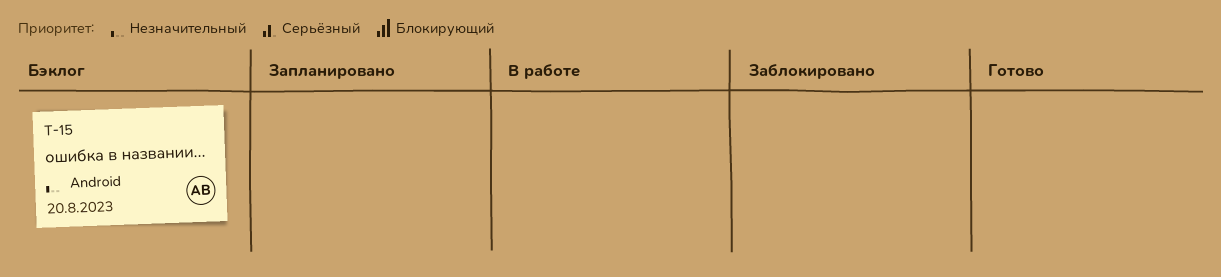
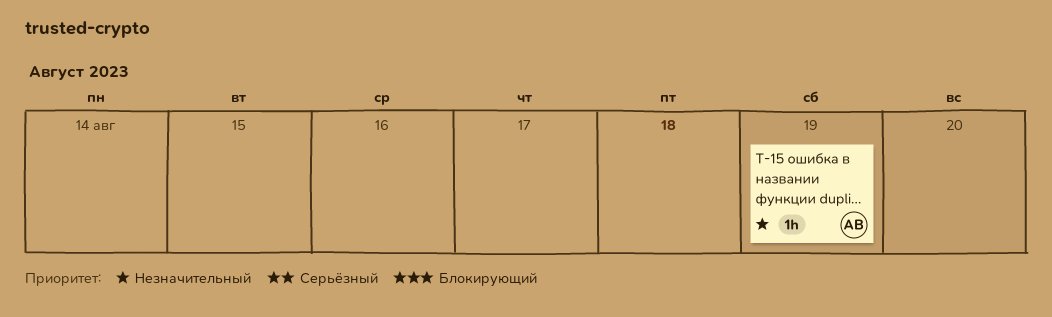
T-15, due: Aug 20 -> Aug 19

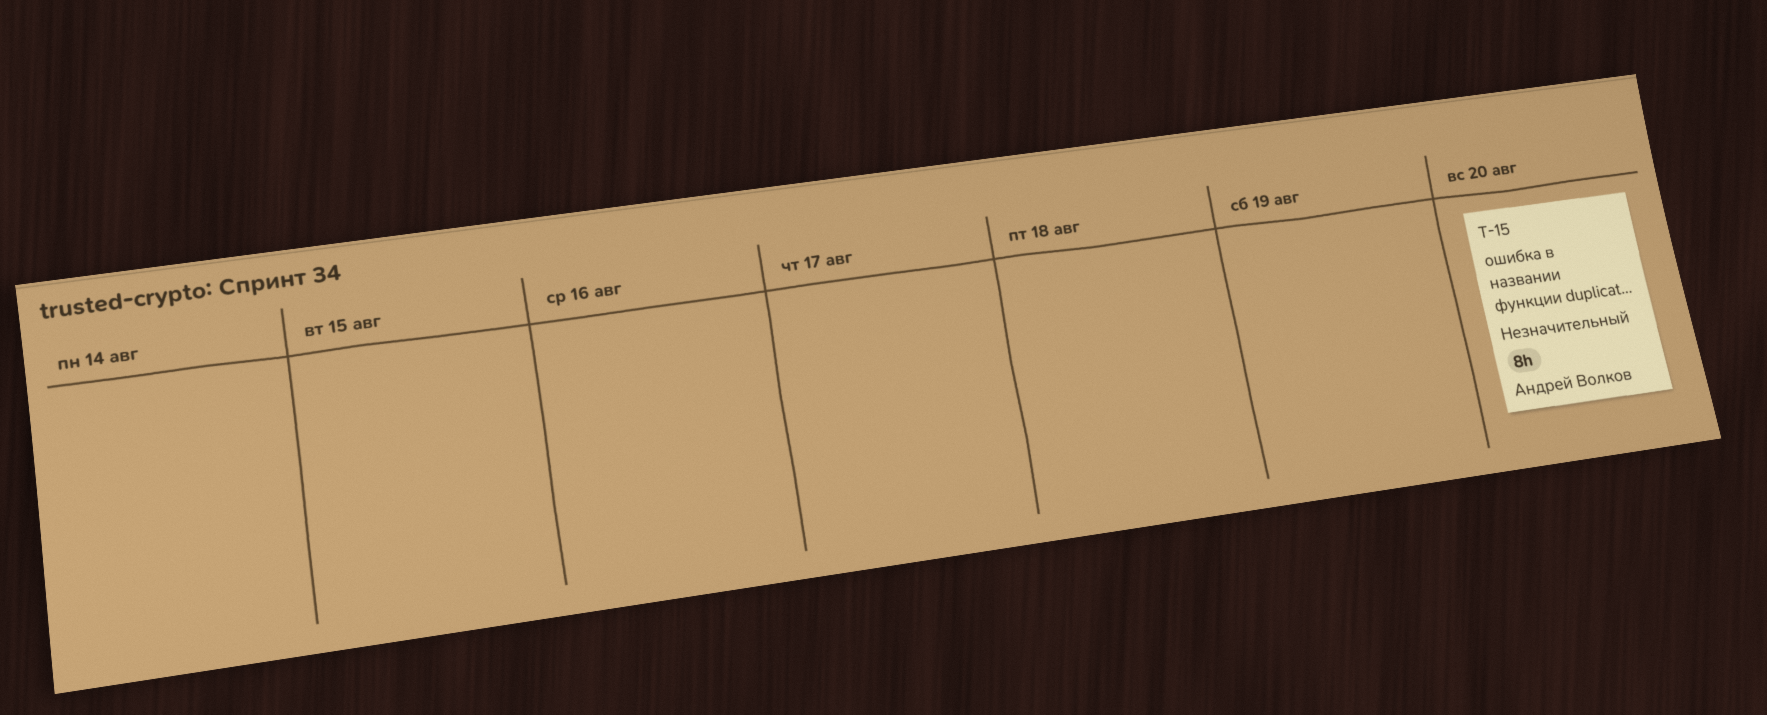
T-15, estimate: 1h -> 8h
T-15, due: Aug 19 -> Aug 20

